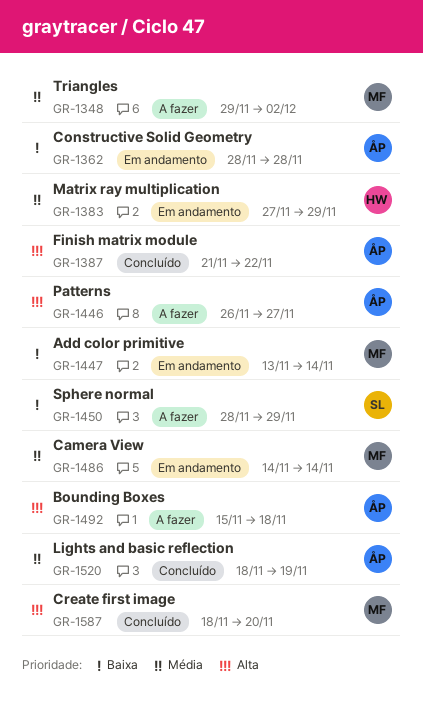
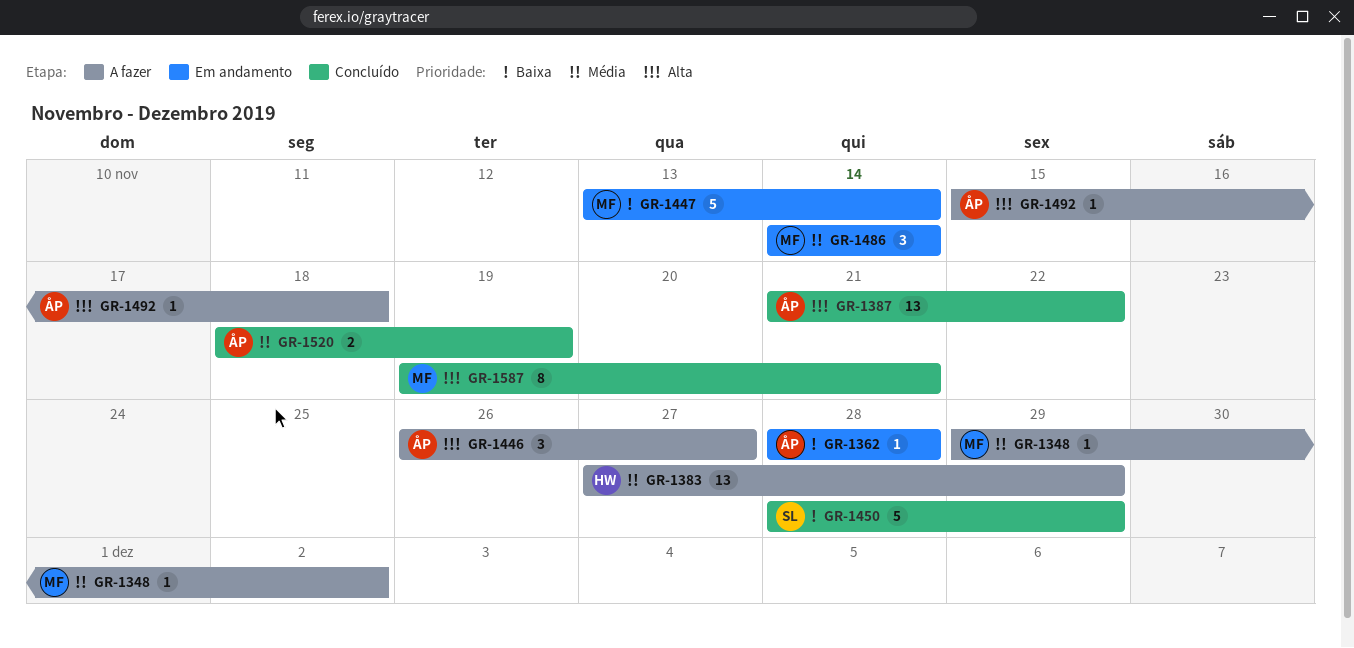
GR-1383, status: Em andamento -> A fazer
GR-1450, status: A fazer -> Concluído
GR-1587, start: Nov 18 -> Nov 19
GR-1587, due: Nov 20 -> Nov 21

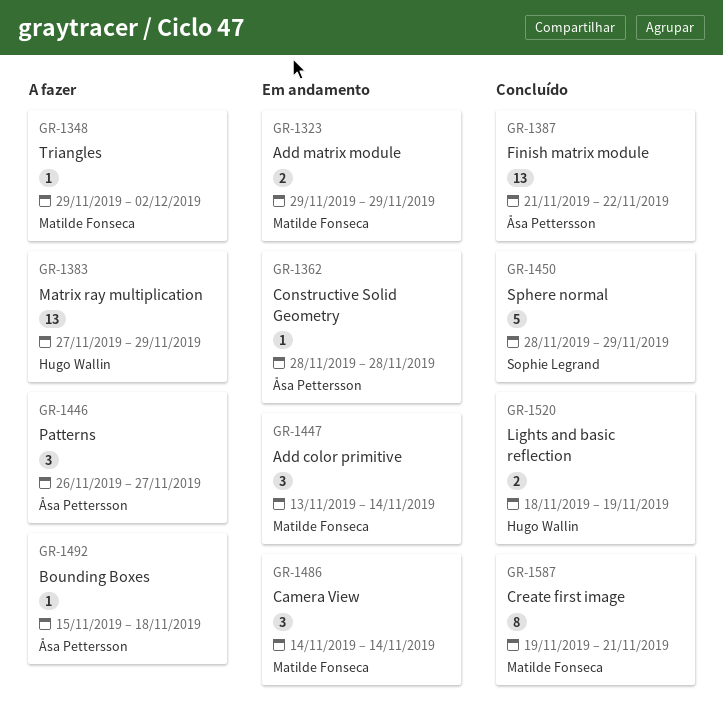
GR-1323: none -> present
GR-1447, estimate: 5 -> 3
GR-1520, owner: Åsa Pettersson -> Hugo Wallin

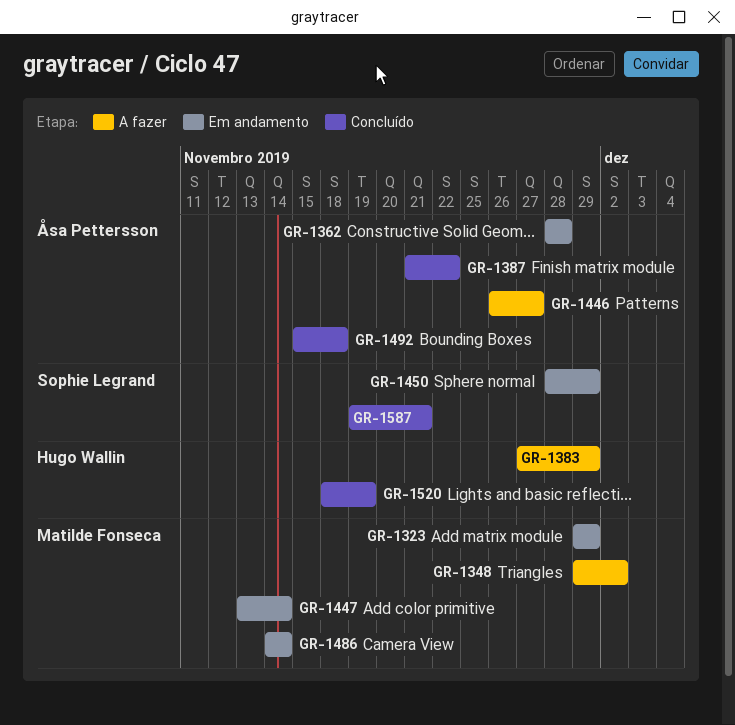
GR-1450, status: Concluído -> Em andamento
GR-1492, status: A fazer -> Concluído
GR-1587, owner: Matilde Fonseca -> Sophie Legrand

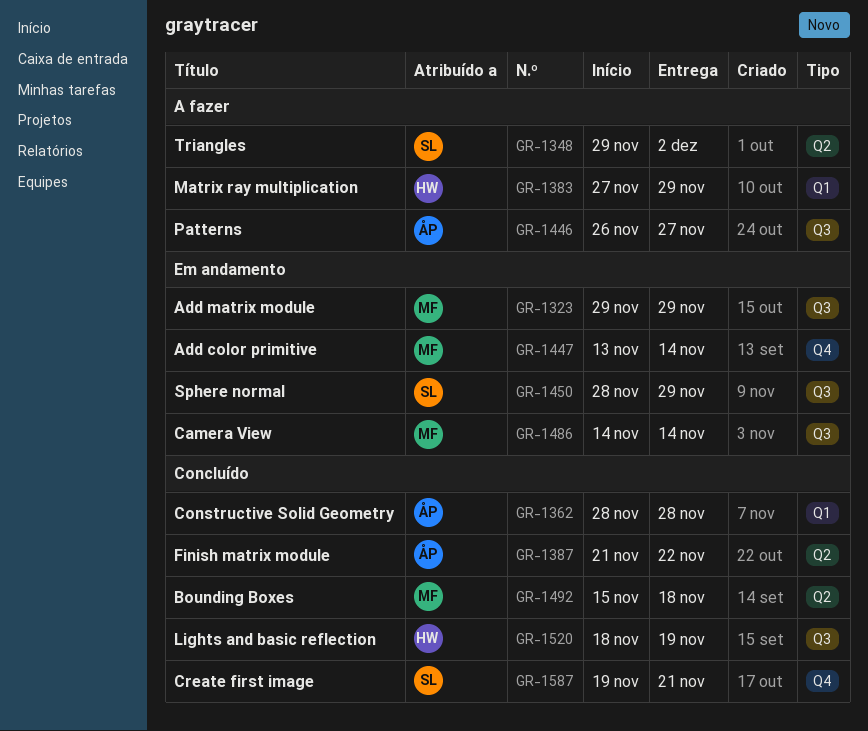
GR-1348, owner: Matilde Fonseca -> Sophie Legrand
GR-1362, status: Em andamento -> Concluído
GR-1492, owner: Åsa Pettersson -> Matilde Fonseca

